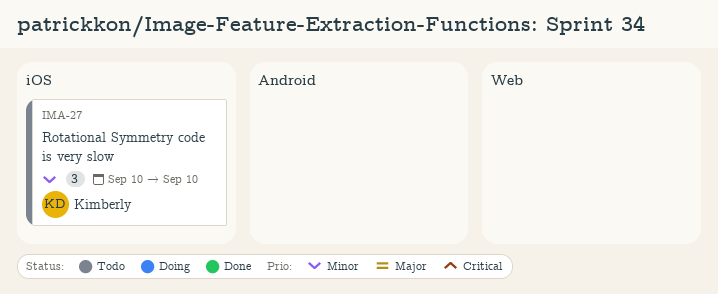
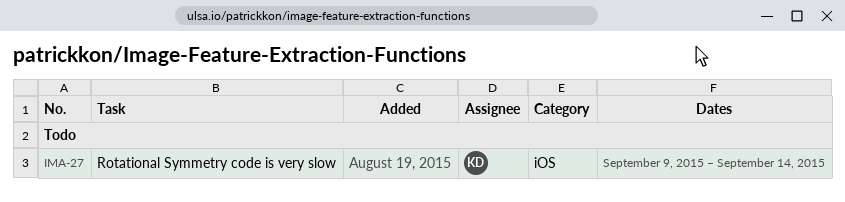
IMA-27, start: Sep 10 -> Sep 9
IMA-27, due: Sep 10 -> Sep 14

